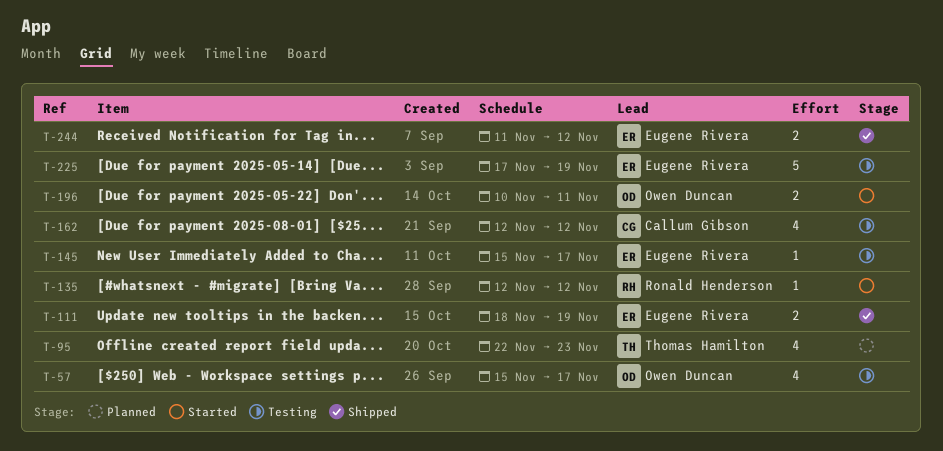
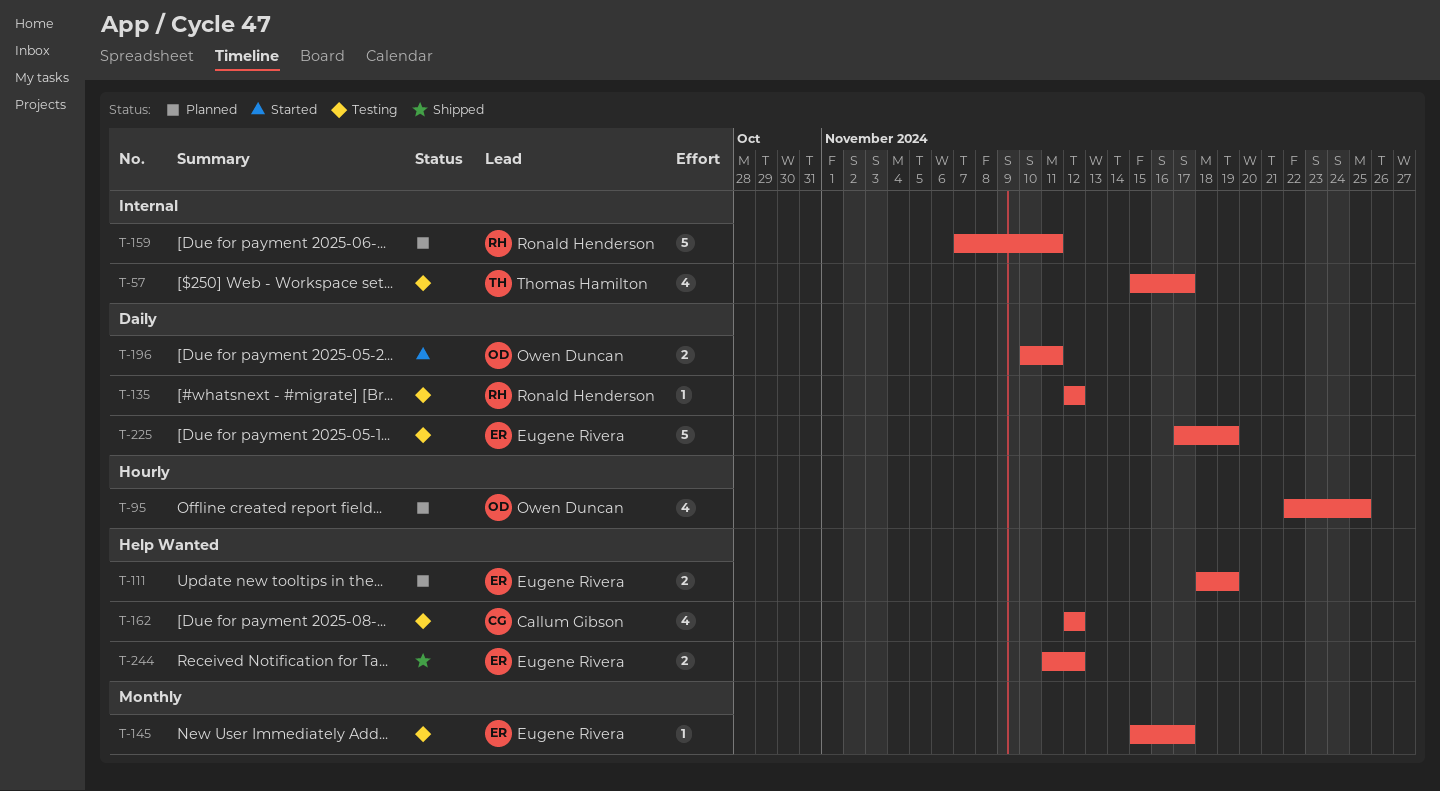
T-57, owner: Owen Duncan -> Thomas Hamilton
T-95, owner: Thomas Hamilton -> Owen Duncan
T-95, due: Nov 23 -> Nov 25
T-111, status: Shipped -> Planned
T-135, status: Started -> Testing
T-159: none -> present

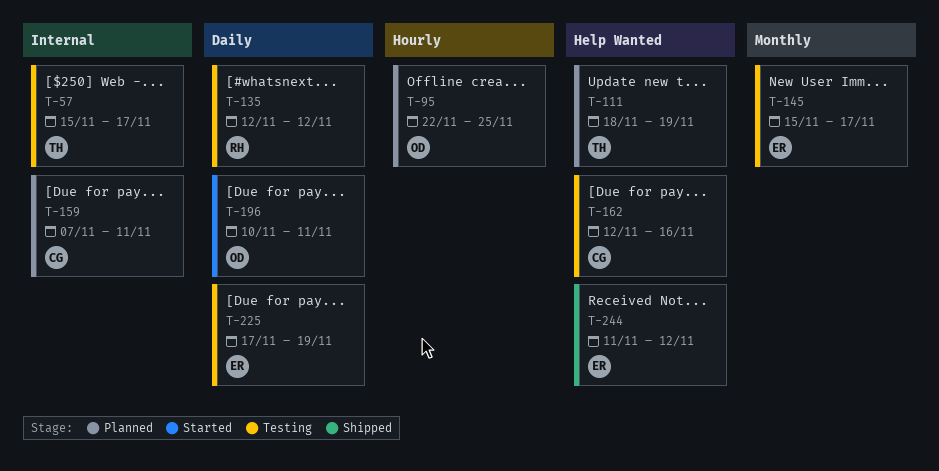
T-111, owner: Eugene Rivera -> Thomas Hamilton
T-159, owner: Ronald Henderson -> Callum Gibson
T-162, due: Nov 12 -> Nov 16

